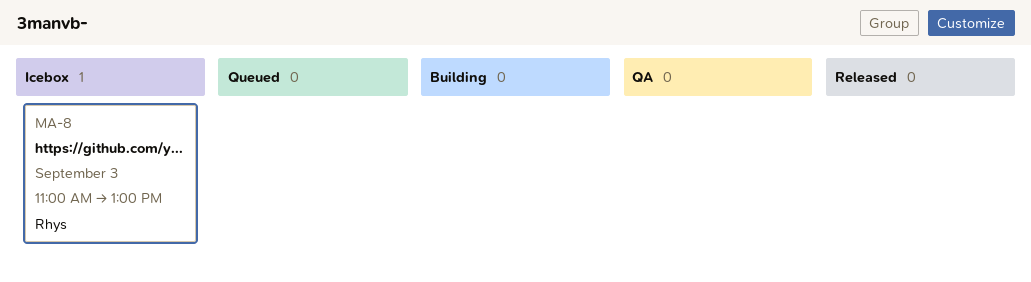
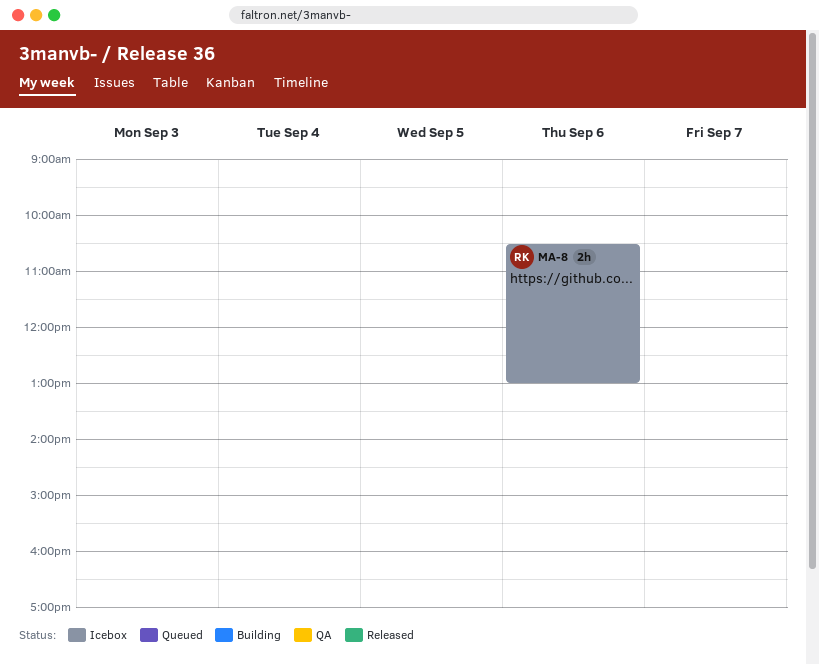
MA-8, day: Sep 3 -> Sep 6
MA-8, begins: 11:00 -> 10:30

